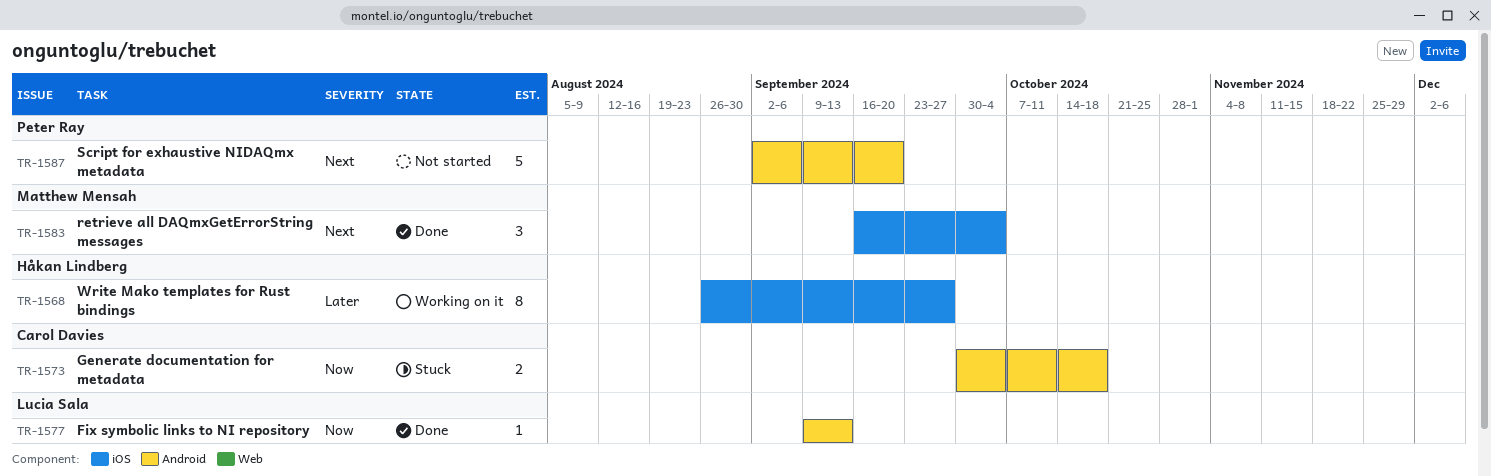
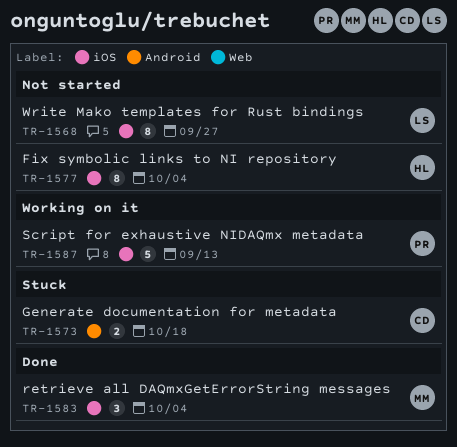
TR-1568, status: Working on it -> Not started
TR-1568, owner: Håkan Lindberg -> Lucia Sala
TR-1577, status: Done -> Not started
TR-1577, owner: Lucia Sala -> Håkan Lindberg
TR-1577, label: Android -> iOS
TR-1577, estimate: 1 -> 8
TR-1577, due: Sep 13 -> Oct 4
TR-1587, status: Not started -> Working on it
TR-1587, label: Android -> iOS
TR-1587, due: Sep 20 -> Sep 13

